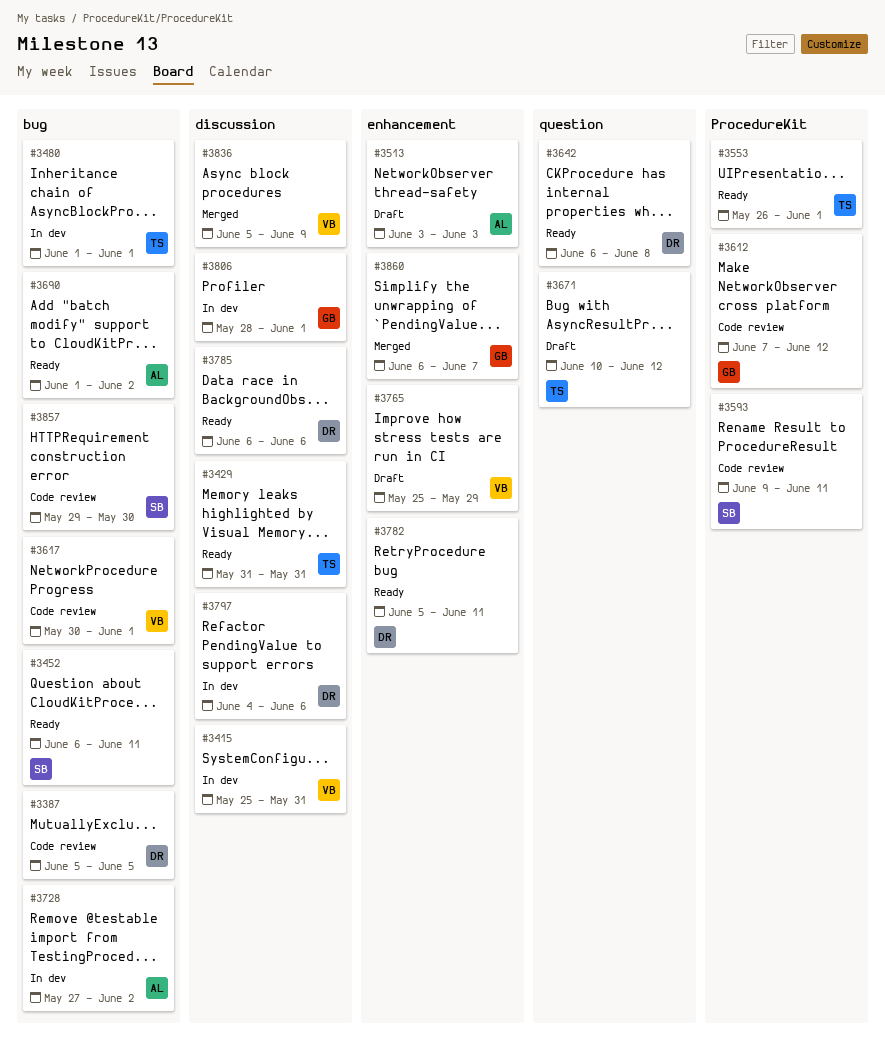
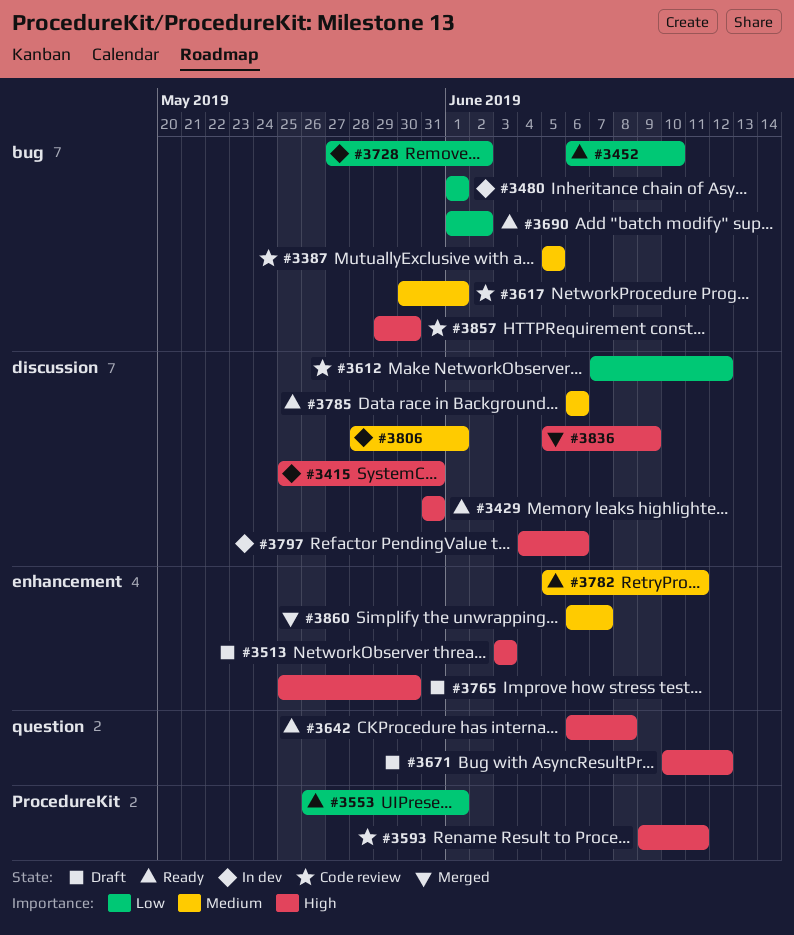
#3452, due: Jun 11 -> Jun 10
#3612, label: ProcedureKit -> discussion
#3765, due: May 29 -> May 30

